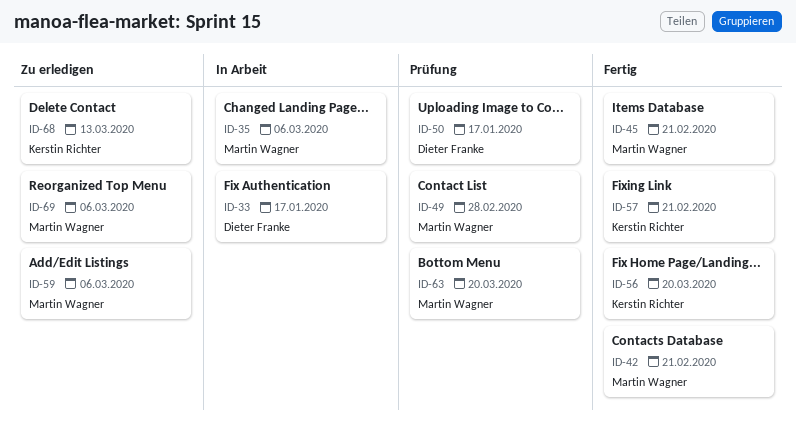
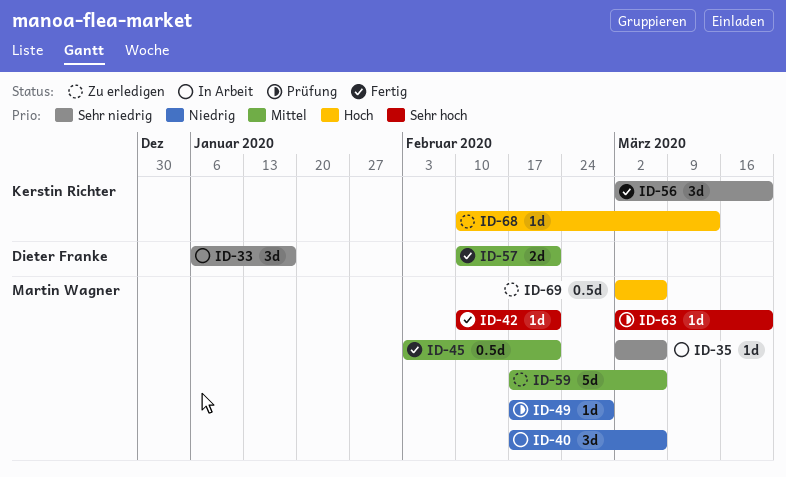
ID-40: none -> present
ID-50: present -> none
ID-57, owner: Kerstin Richter -> Dieter Franke

